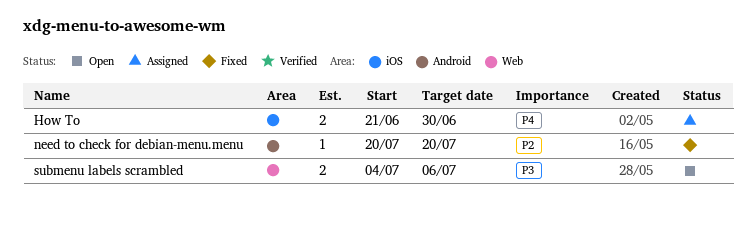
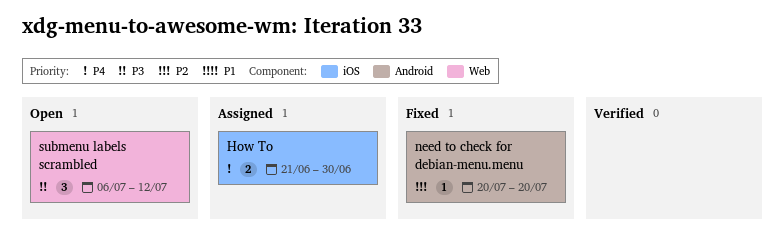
submenu labels scrambled, estimate: 2 -> 3
submenu labels scrambled, start: Jul 4 -> Jul 6
submenu labels scrambled, due: Jul 6 -> Jul 12

